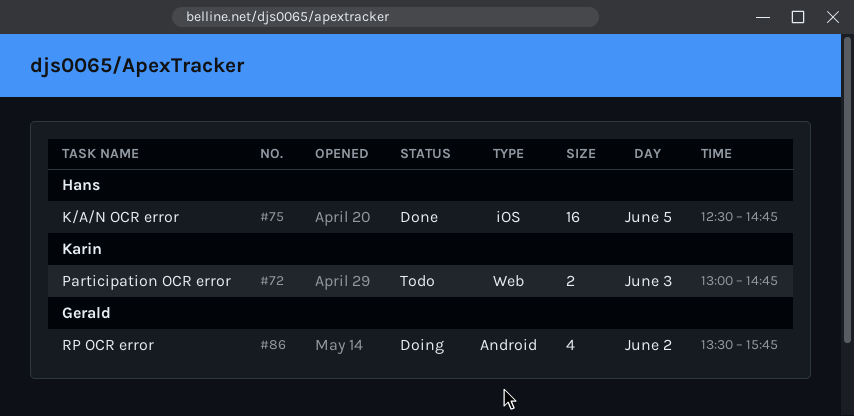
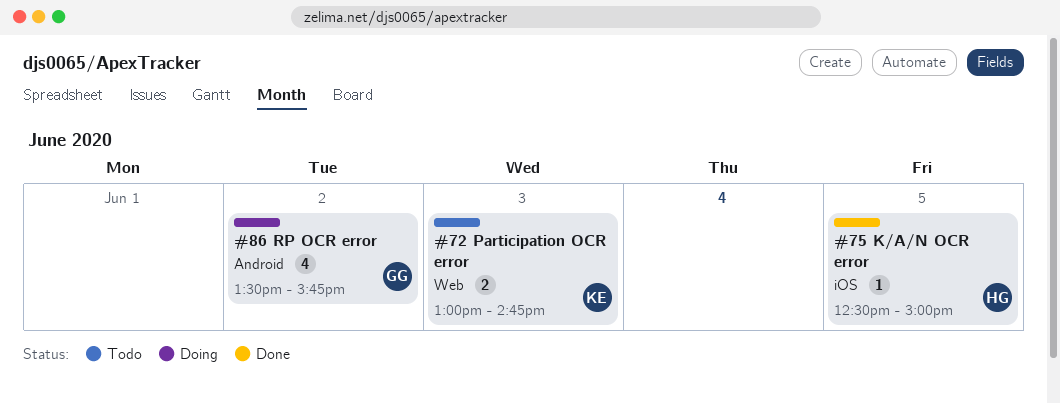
#75, estimate: 16 -> 1
#75, ends: 14:45 -> 15:00

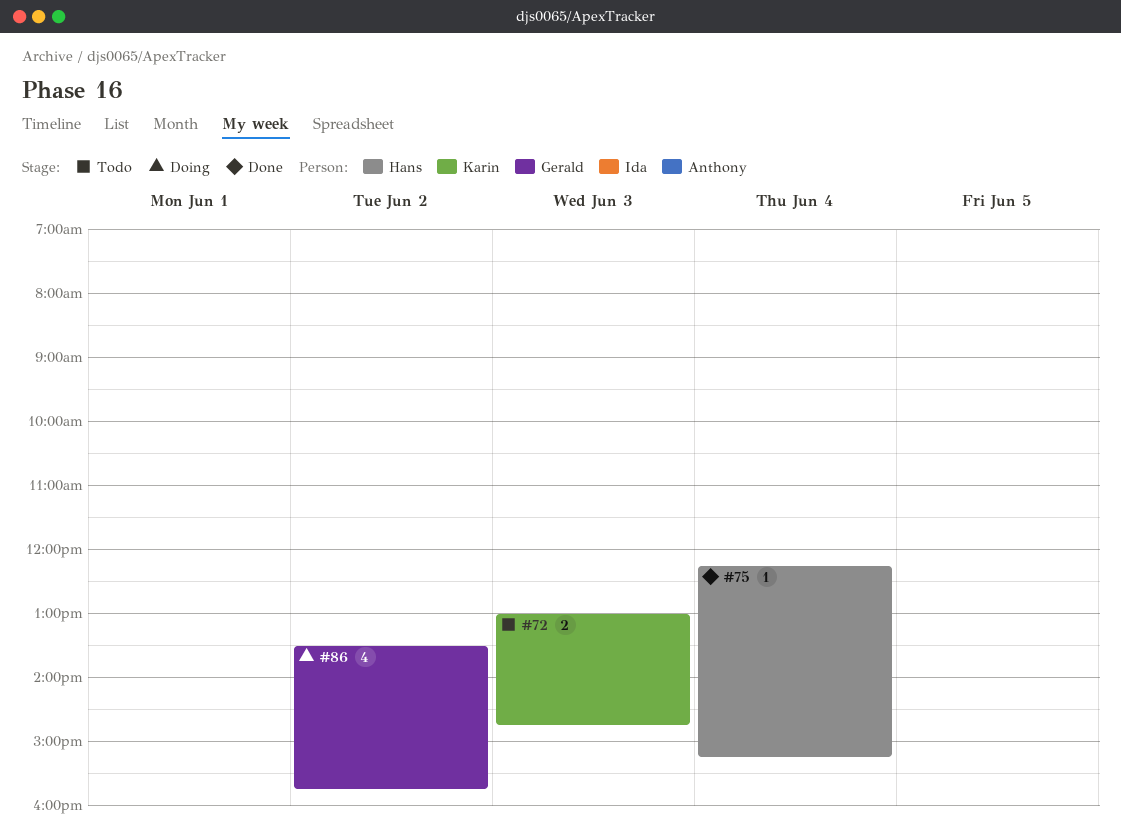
#75, day: Jun 5 -> Jun 4
#75, begins: 12:30 -> 12:15
#75, ends: 15:00 -> 15:15

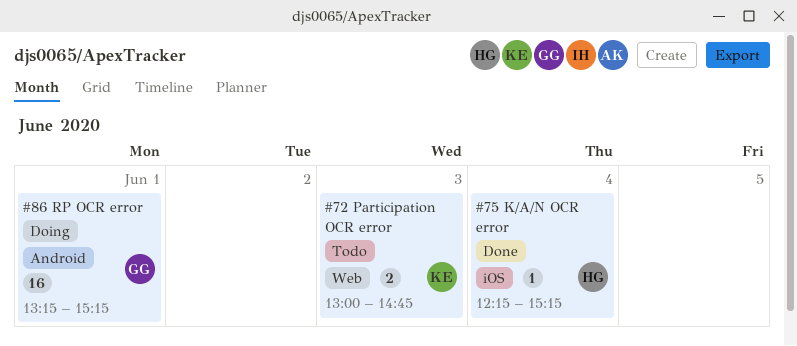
#86, estimate: 4 -> 16
#86, day: Jun 2 -> Jun 1
#86, begins: 13:30 -> 13:15
#86, ends: 15:45 -> 15:15

